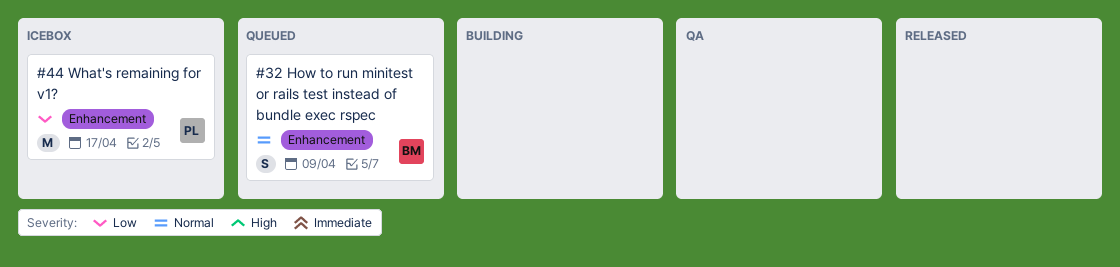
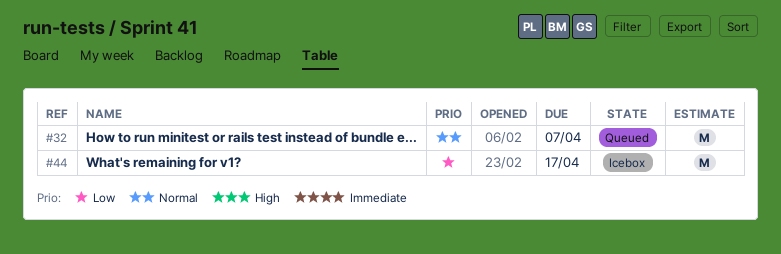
#32, estimate: S -> M
#32, due: Apr 9 -> Apr 7

